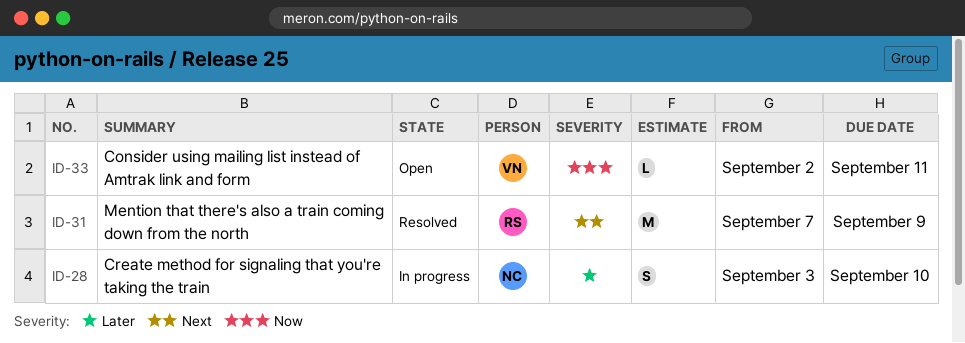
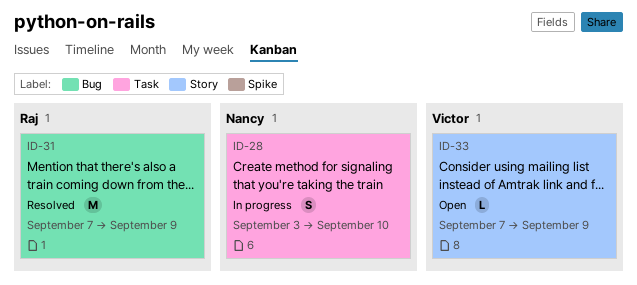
ID-33, start: Sep 2 -> Sep 7
ID-33, due: Sep 11 -> Sep 9

